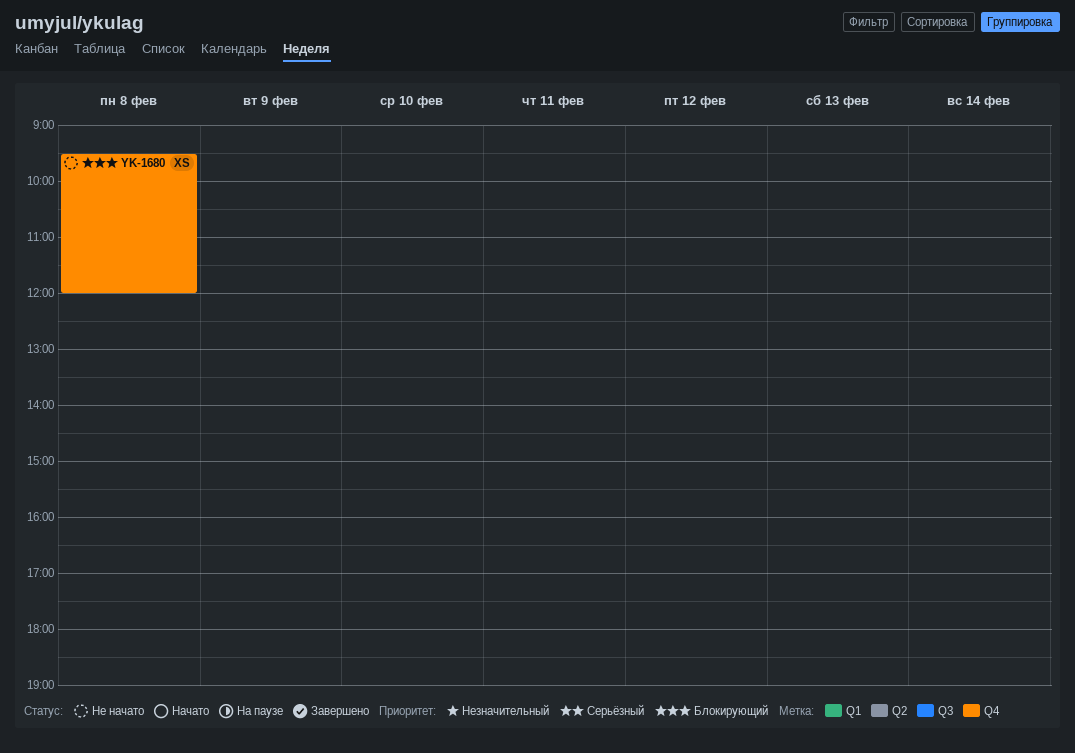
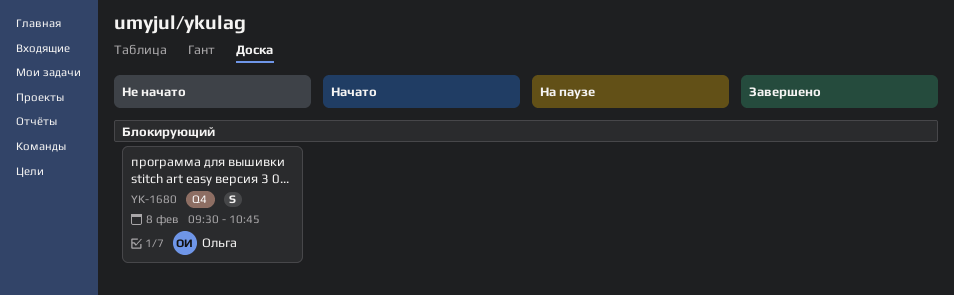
YK-1680, estimate: XS -> S
YK-1680, ends: 12:00 -> 10:45

